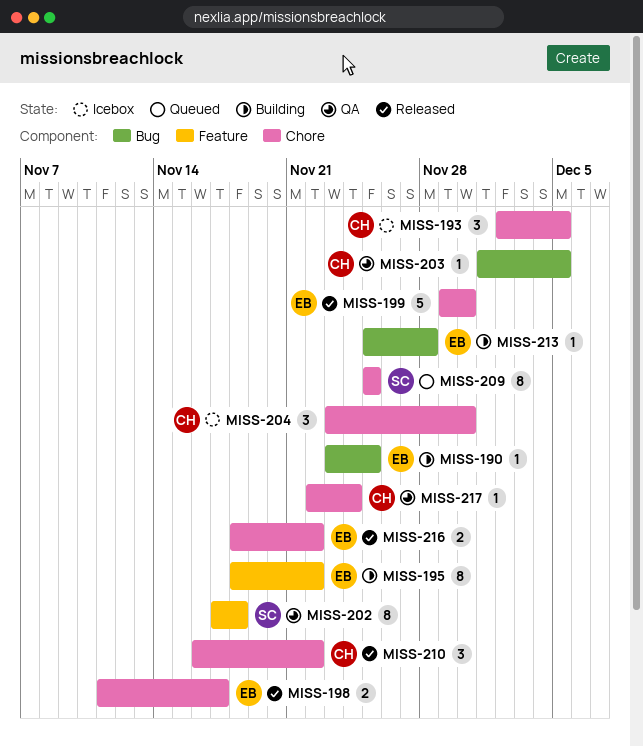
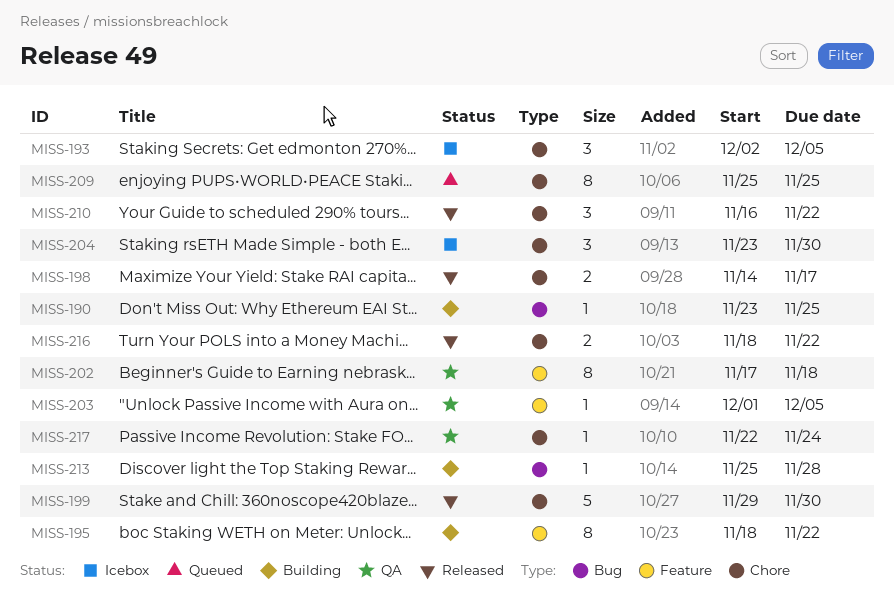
MISS-198, start: Nov 11 -> Nov 14
MISS-203, label: Bug -> Feature

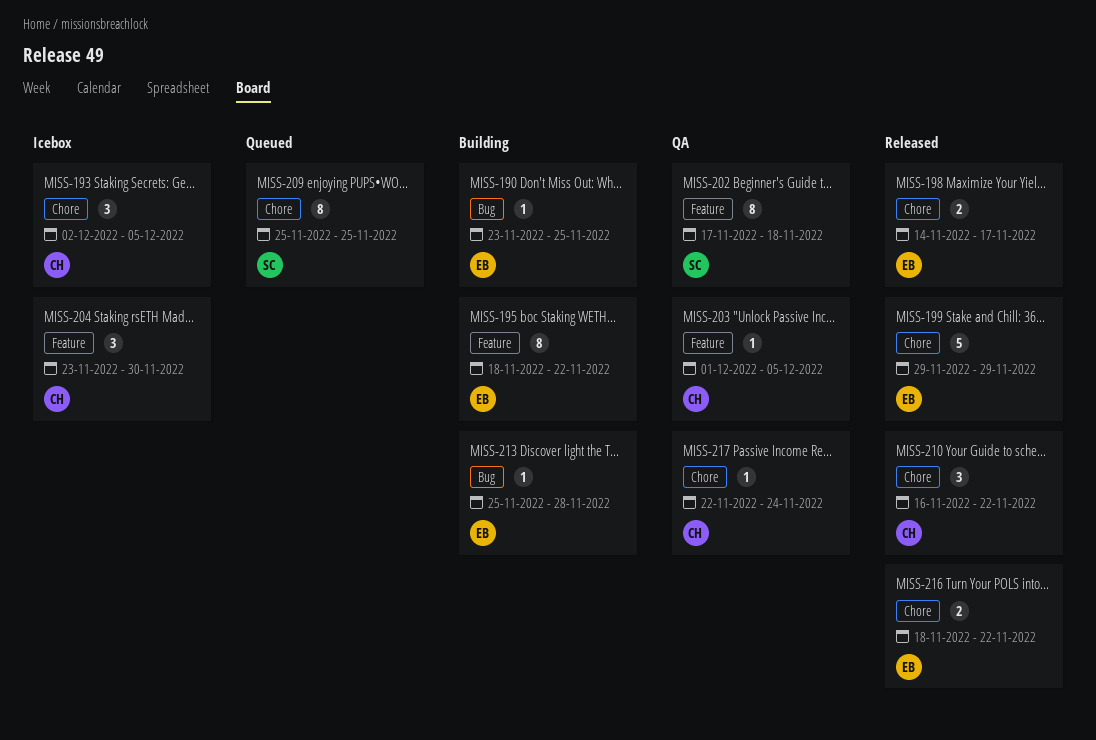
MISS-199, due: Nov 30 -> Nov 29
MISS-204, label: Chore -> Feature

